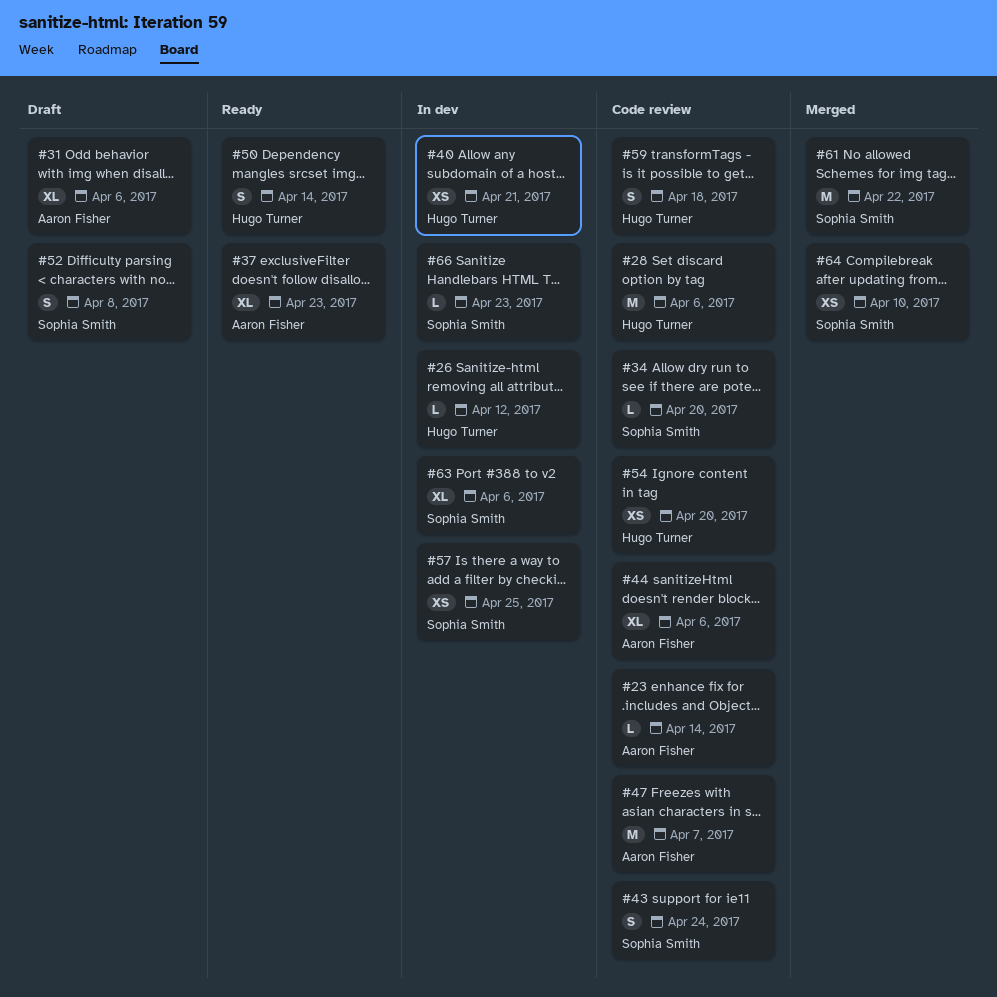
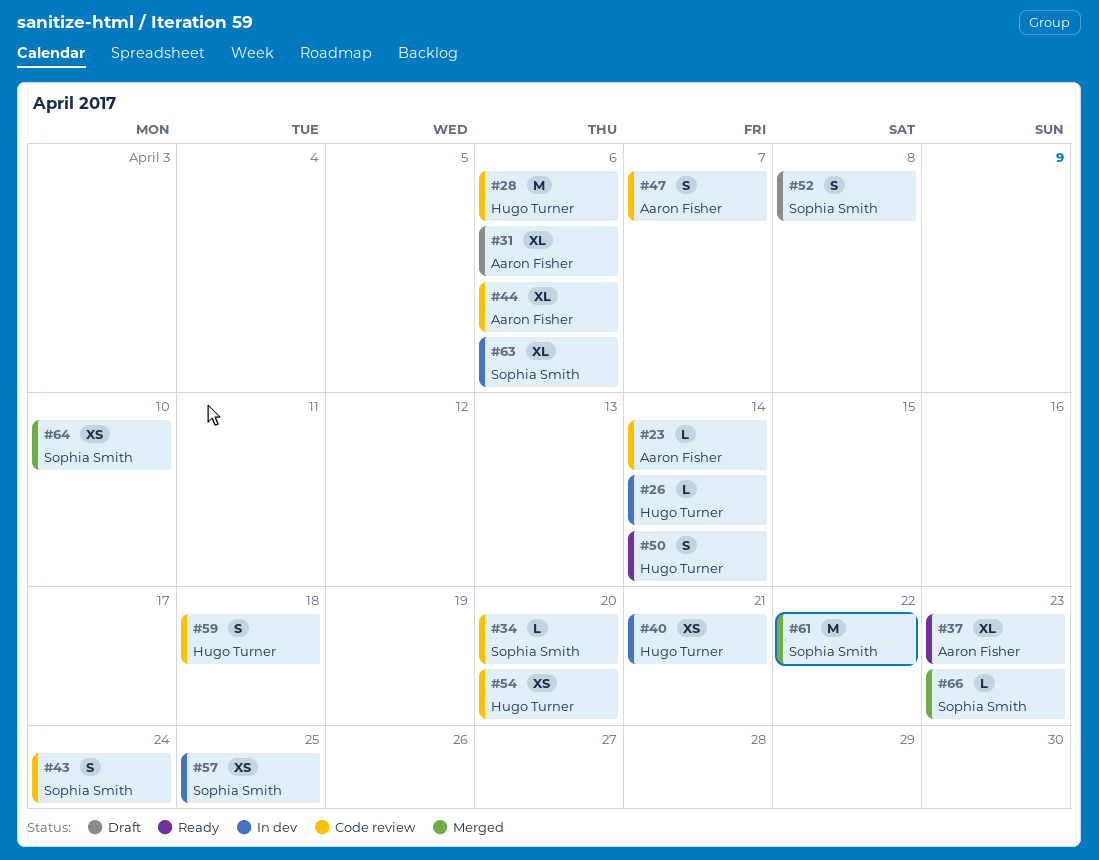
#26, due: Apr 12 -> Apr 14
#47, estimate: M -> S
#66, status: In dev -> Merged

